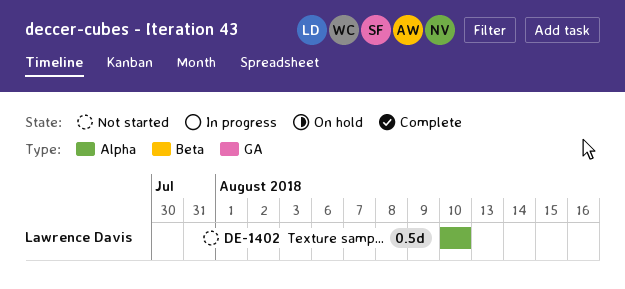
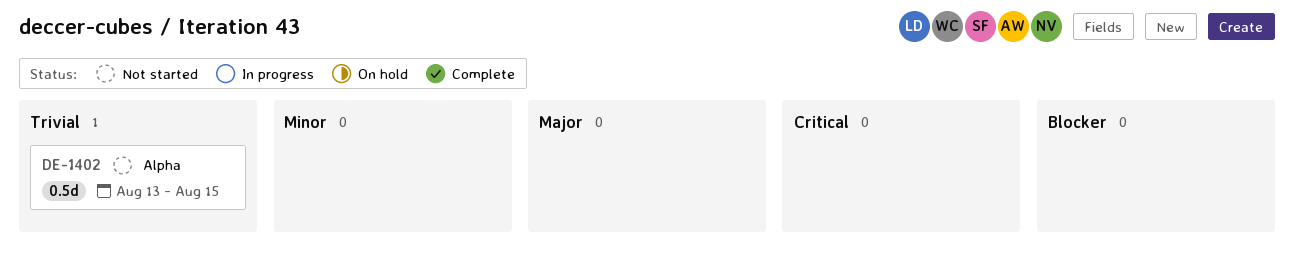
DE-1402, start: Aug 10 -> Aug 13
DE-1402, due: Aug 10 -> Aug 15

